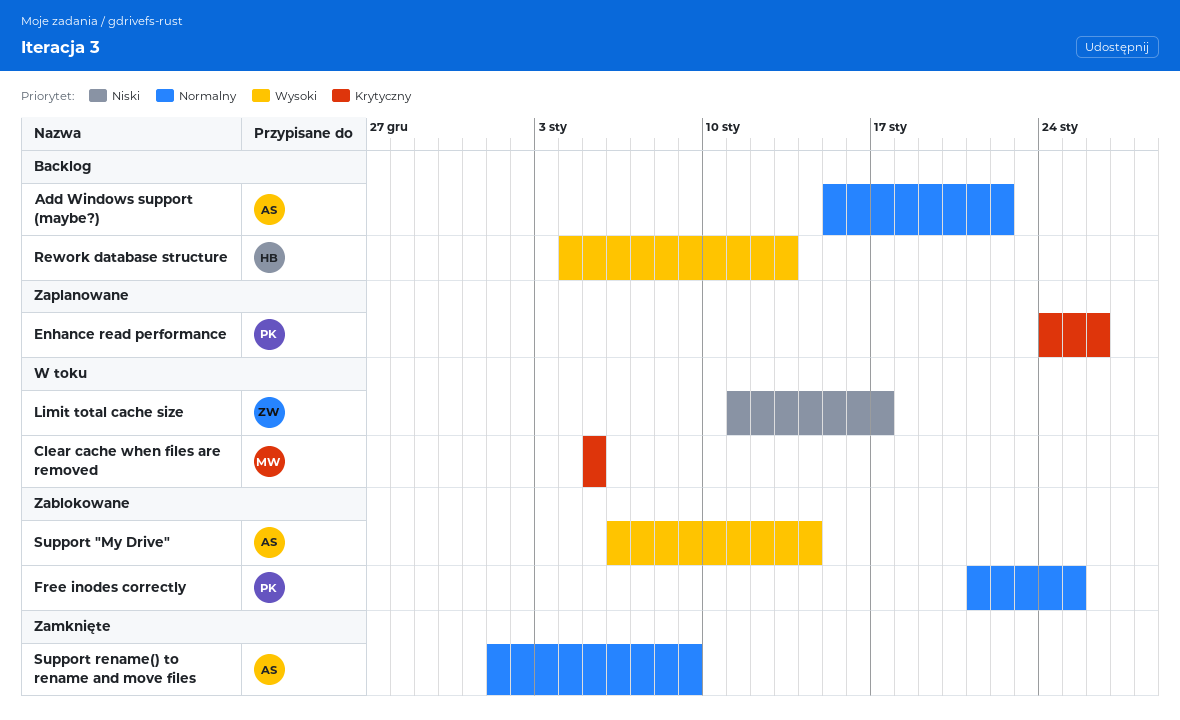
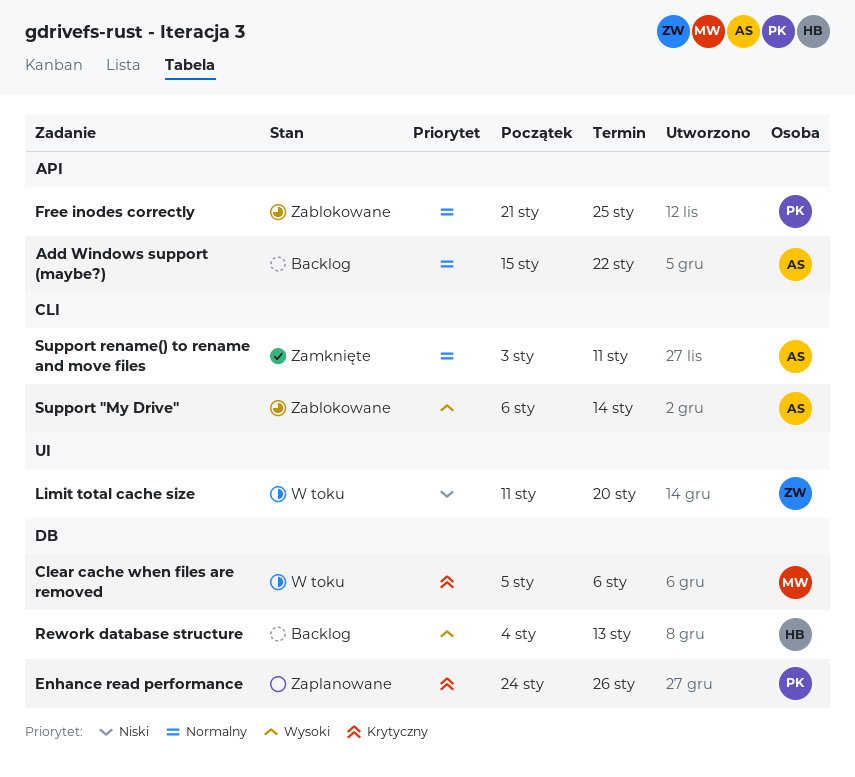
Clear cache when files are removed, due: Jan 5 -> Jan 6
Limit total cache size, due: Jan 17 -> Jan 20
Support rename() to rename and move files, start: Jan 1 -> Jan 3
Support rename() to rename and move files, due: Jan 9 -> Jan 11

